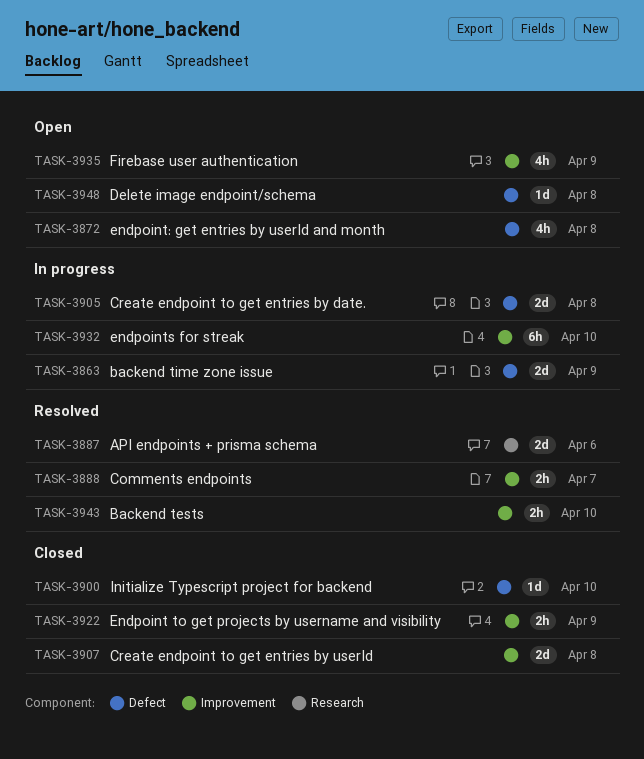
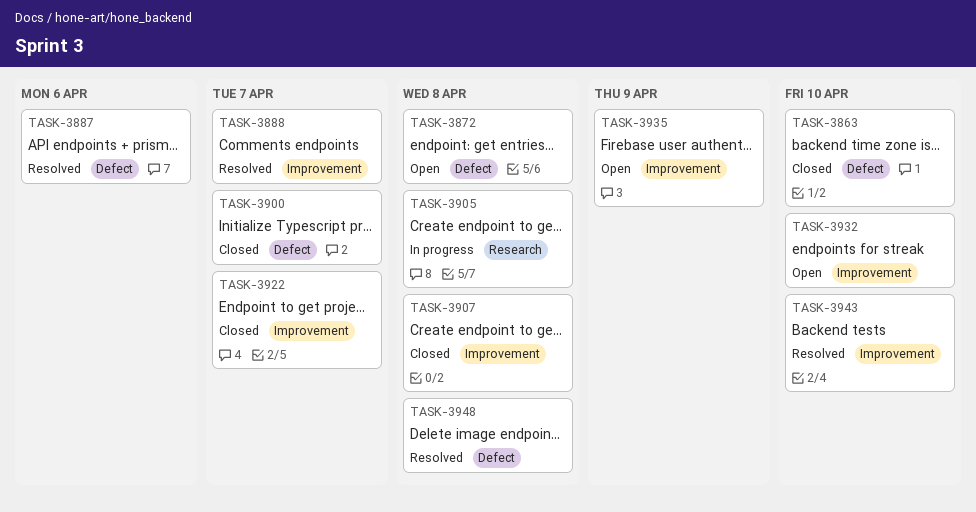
TASK-3863, status: In progress -> Closed
TASK-3863, due: Apr 9 -> Apr 10
TASK-3887, label: Research -> Defect
TASK-3900, due: Apr 10 -> Apr 7
TASK-3905, label: Defect -> Research
TASK-3922, due: Apr 9 -> Apr 7
TASK-3932, status: In progress -> Open
TASK-3948, status: Open -> Resolved

